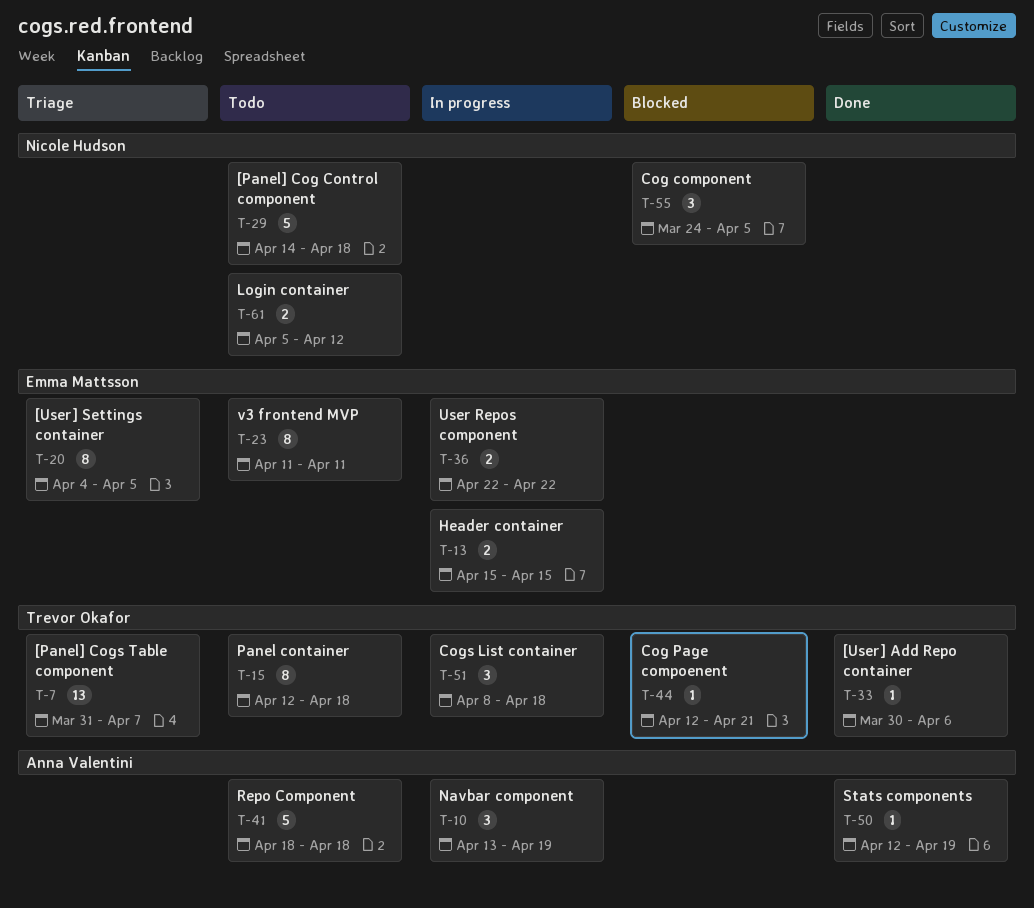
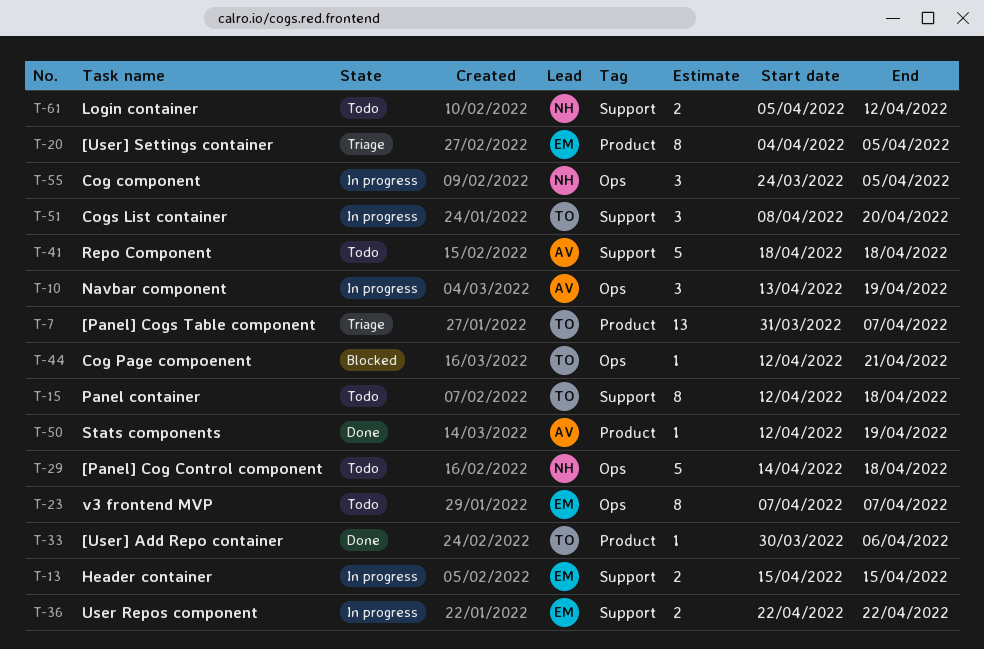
T-23, start: Apr 11 -> Apr 7
T-23, due: Apr 11 -> Apr 7
T-51, due: Apr 18 -> Apr 20
T-55, status: Blocked -> In progress

